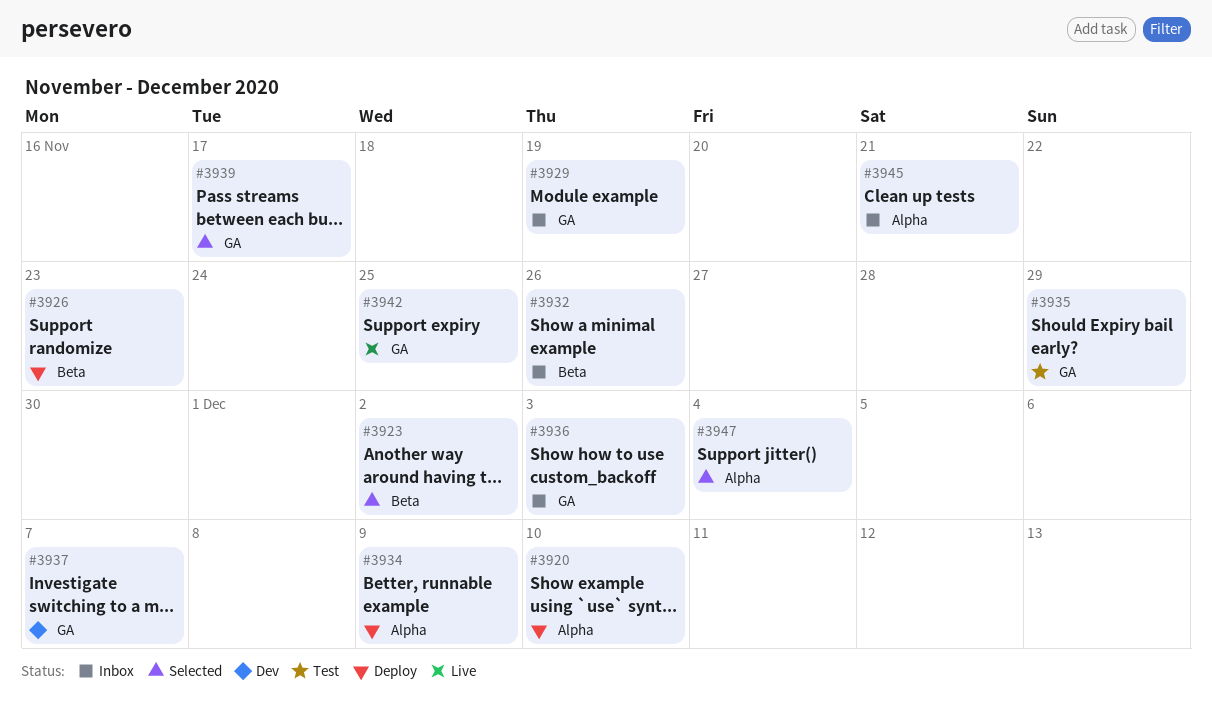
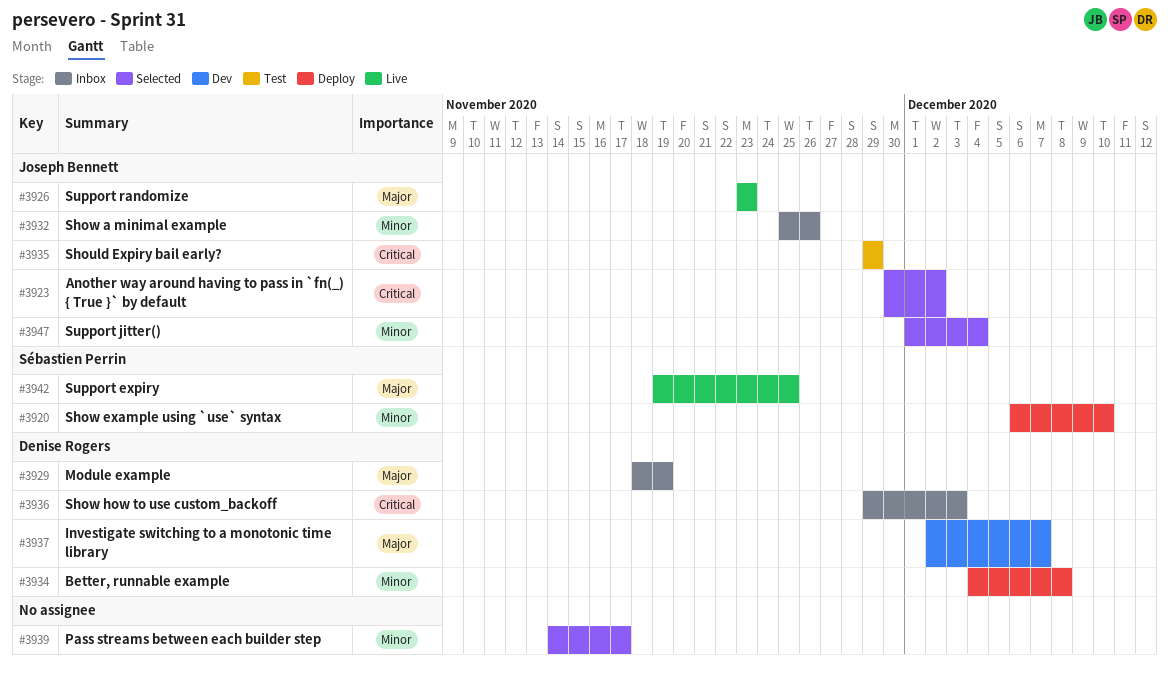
#3926, status: Deploy -> Live
#3934, due: Dec 9 -> Dec 8
#3945: present -> none

